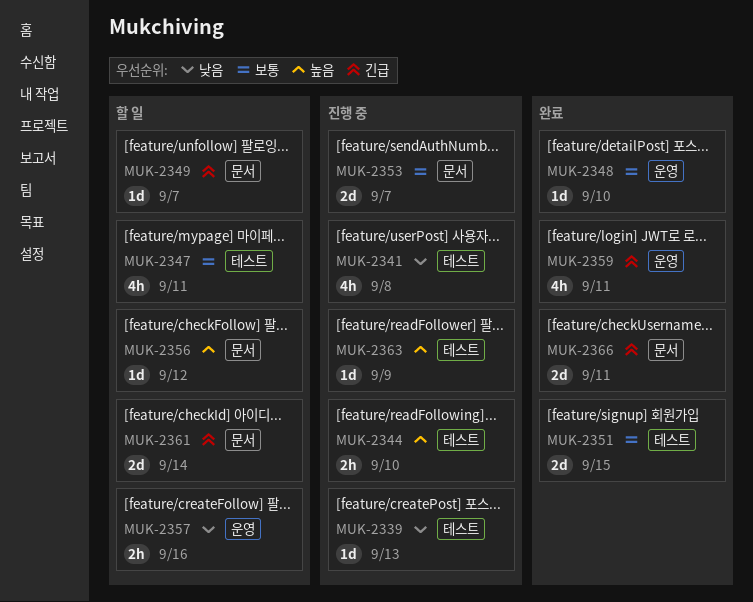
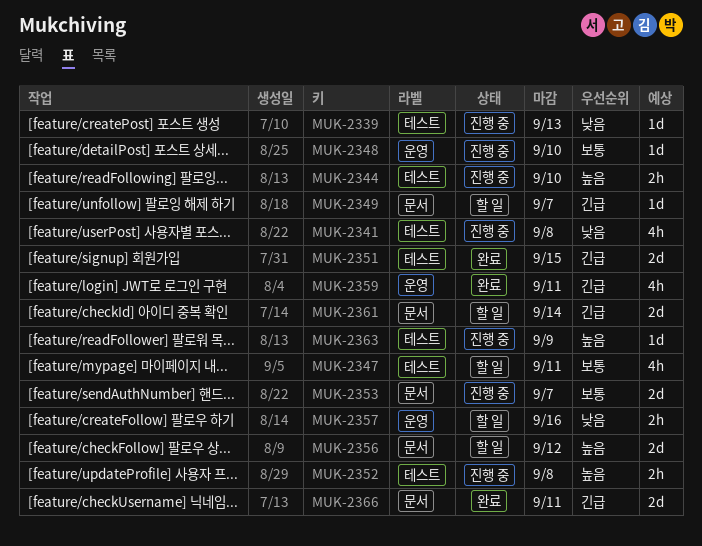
MUK-2348, status: 완료 -> 진행 중
MUK-2351, priority: 보통 -> 긴급
MUK-2352: none -> present
MUK-2356, estimate: 1d -> 2d

